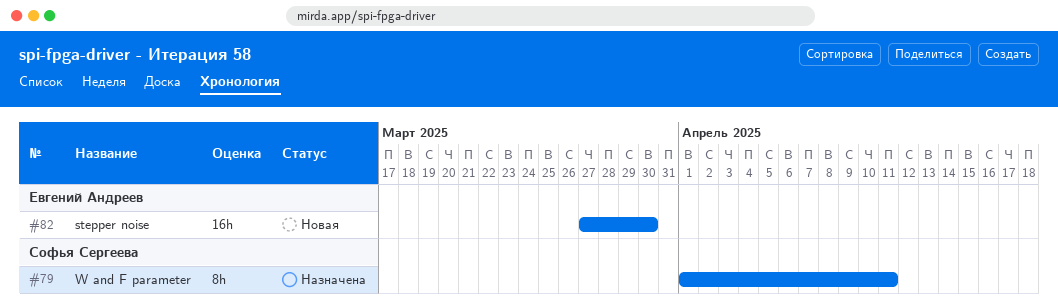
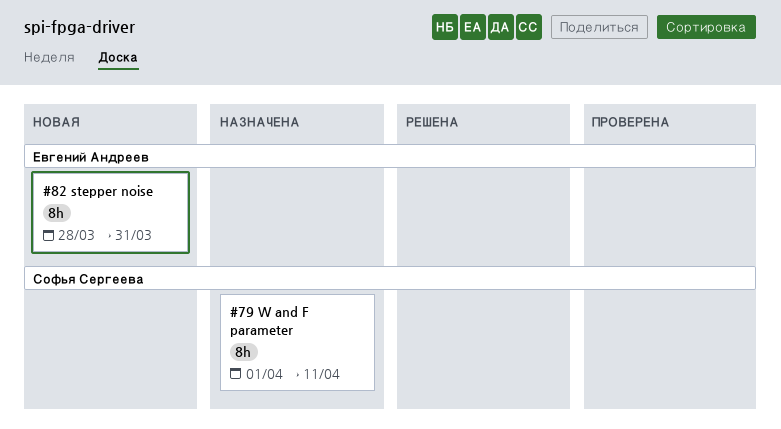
#82, estimate: 16h -> 8h
#82, start: Mar 27 -> Mar 28
#82, due: Mar 30 -> Mar 31

